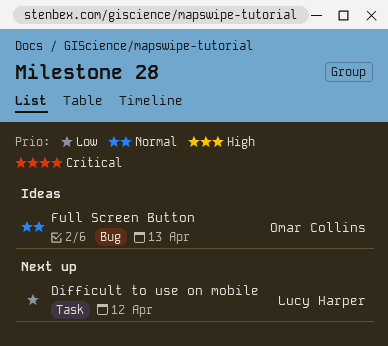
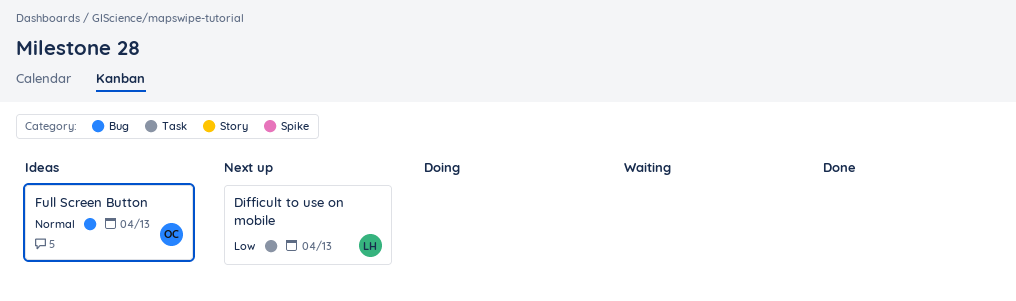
Difficult to use on mobile, due: Apr 12 -> Apr 13

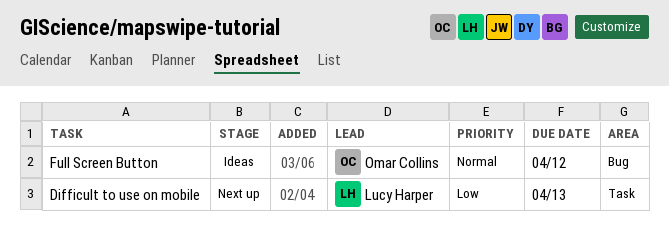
Full Screen Button, due: Apr 13 -> Apr 12

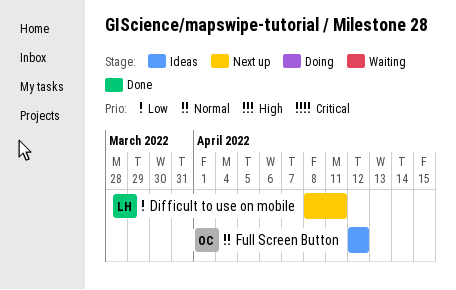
Difficult to use on mobile, due: Apr 13 -> Apr 11

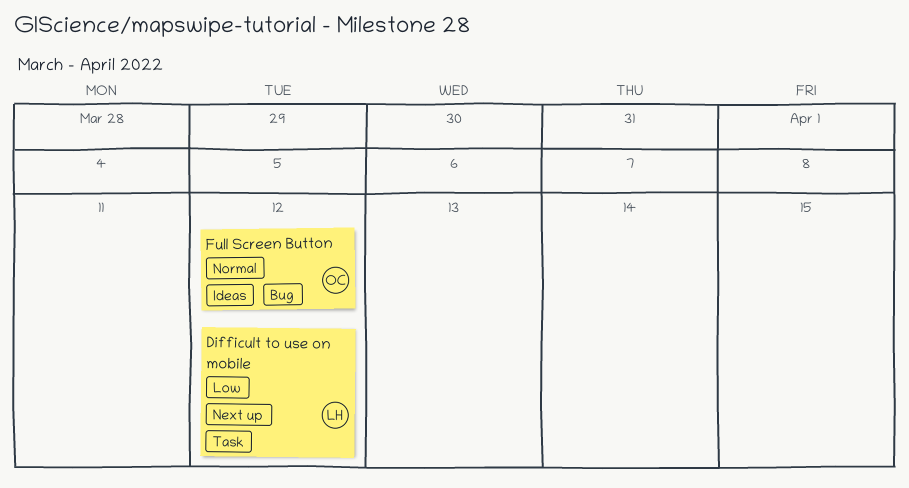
Difficult to use on mobile, due: Apr 11 -> Apr 12

